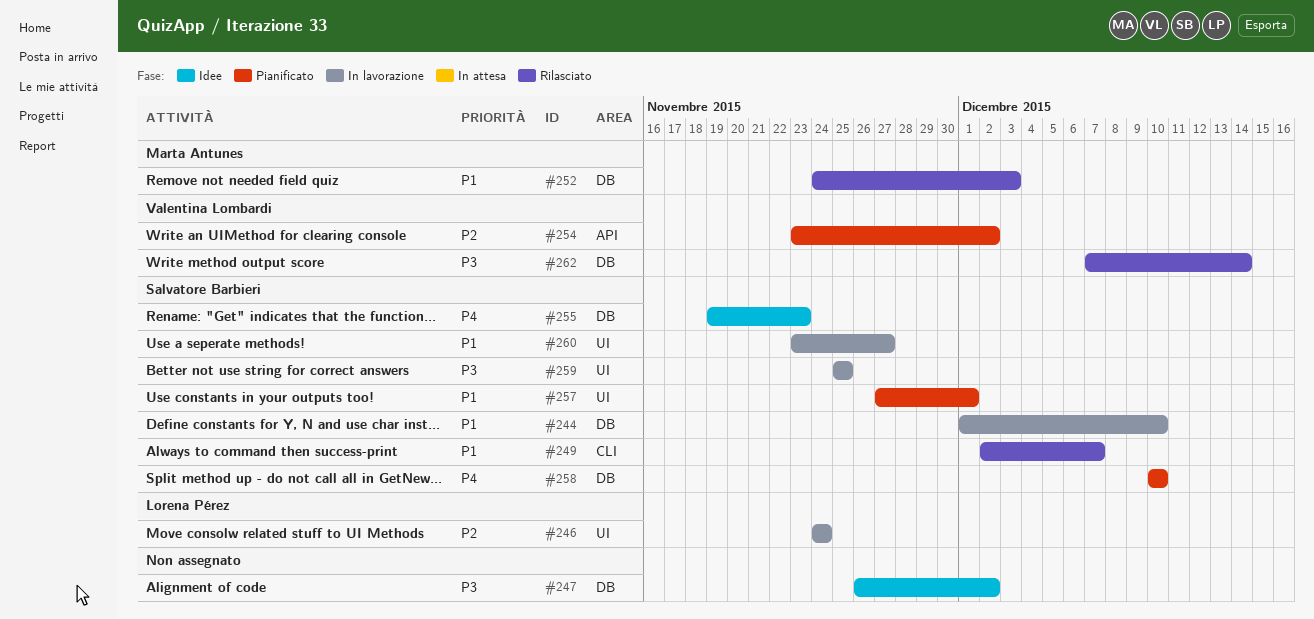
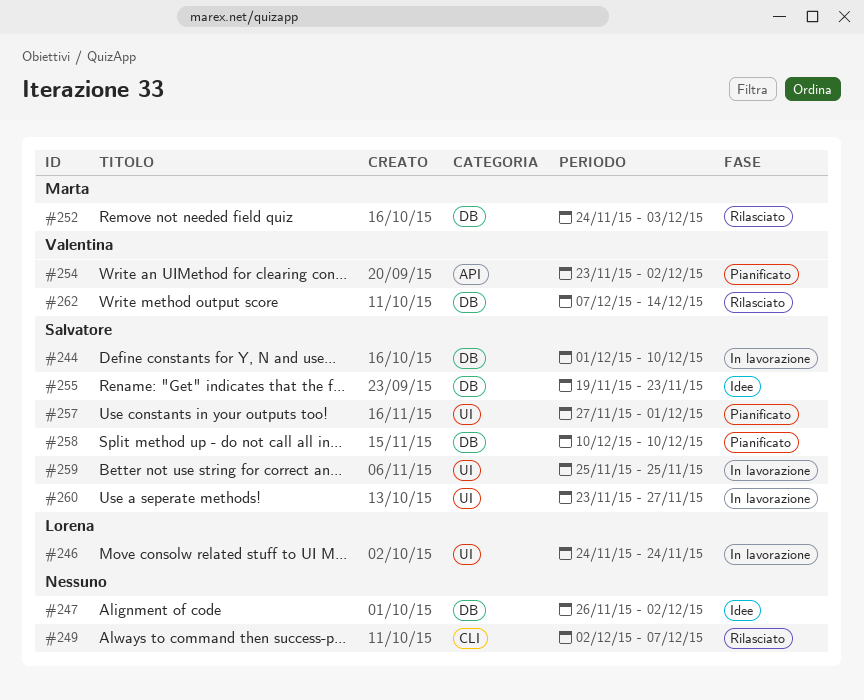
#249, owner: Salvatore Barbieri -> none

